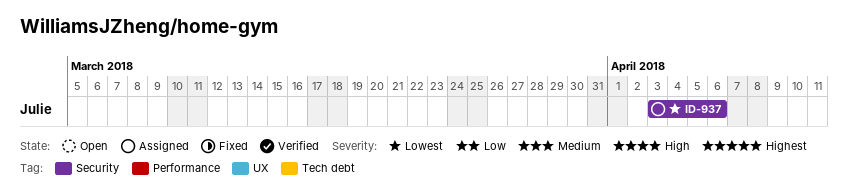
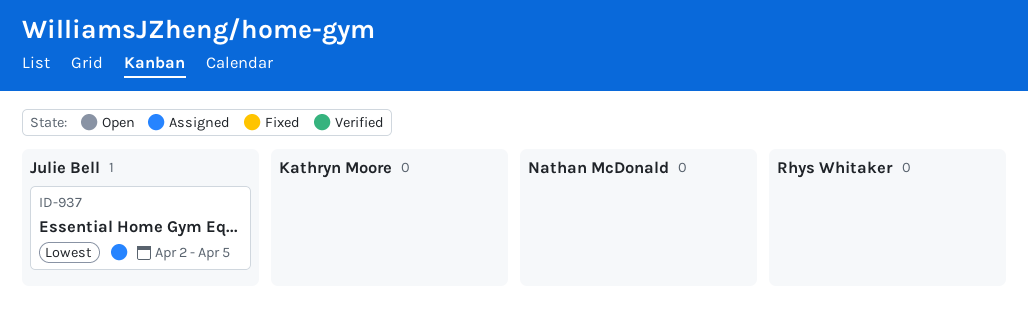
ID-937, start: Apr 3 -> Apr 2
ID-937, due: Apr 6 -> Apr 5

